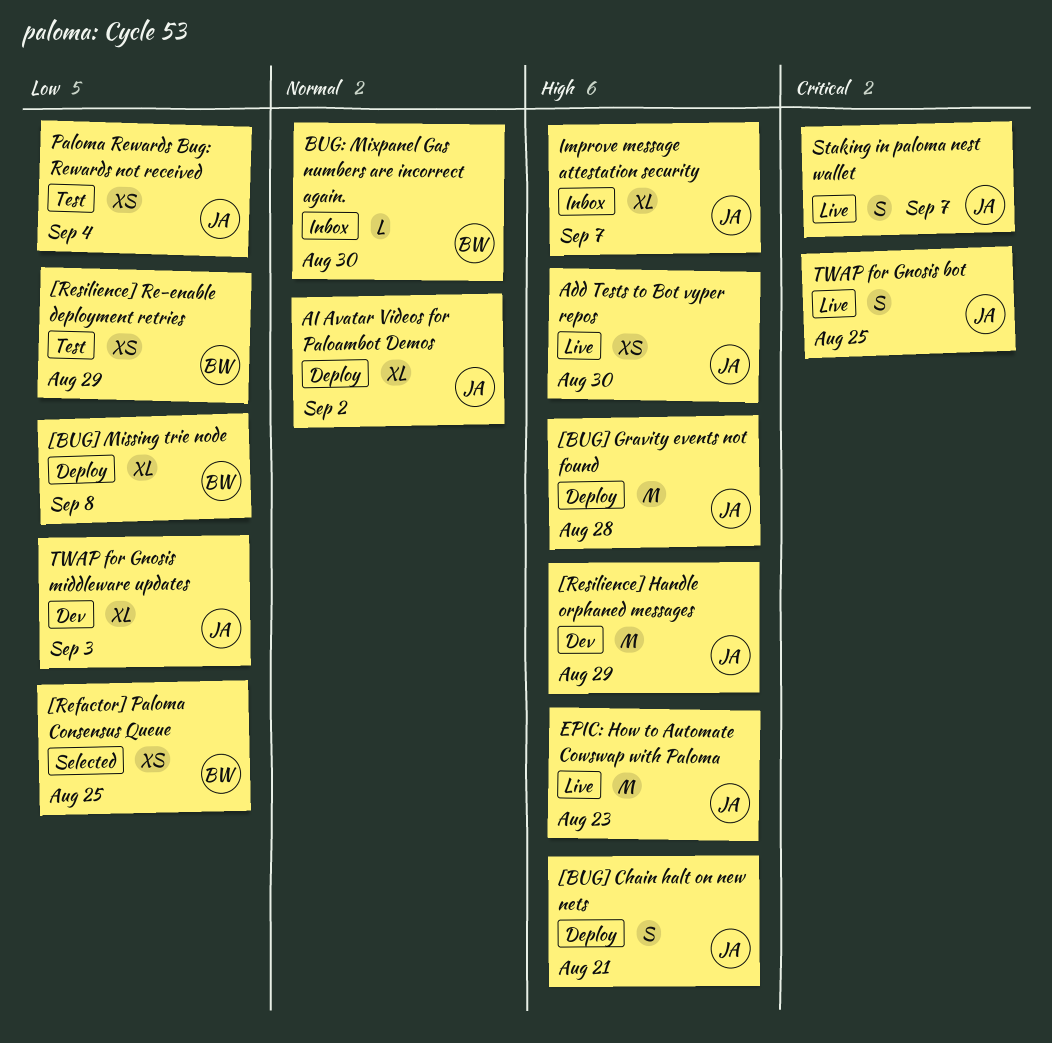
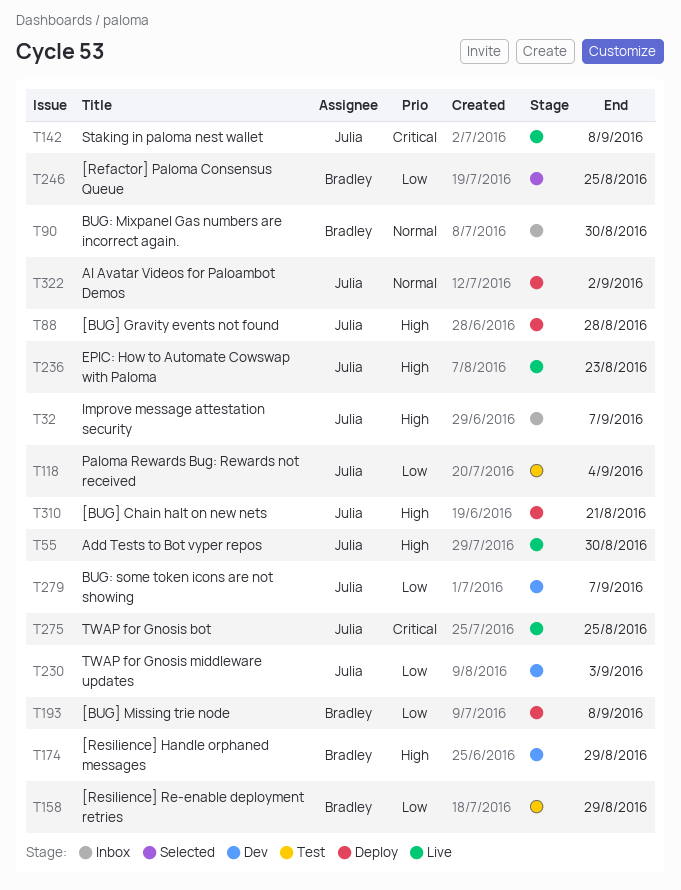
[Resilience] Handle orphaned messages, owner: Julia -> Bradley
BUG: some token icons are not showing: none -> present
Staking in paloma nest wallet, due: Sep 7 -> Sep 8

